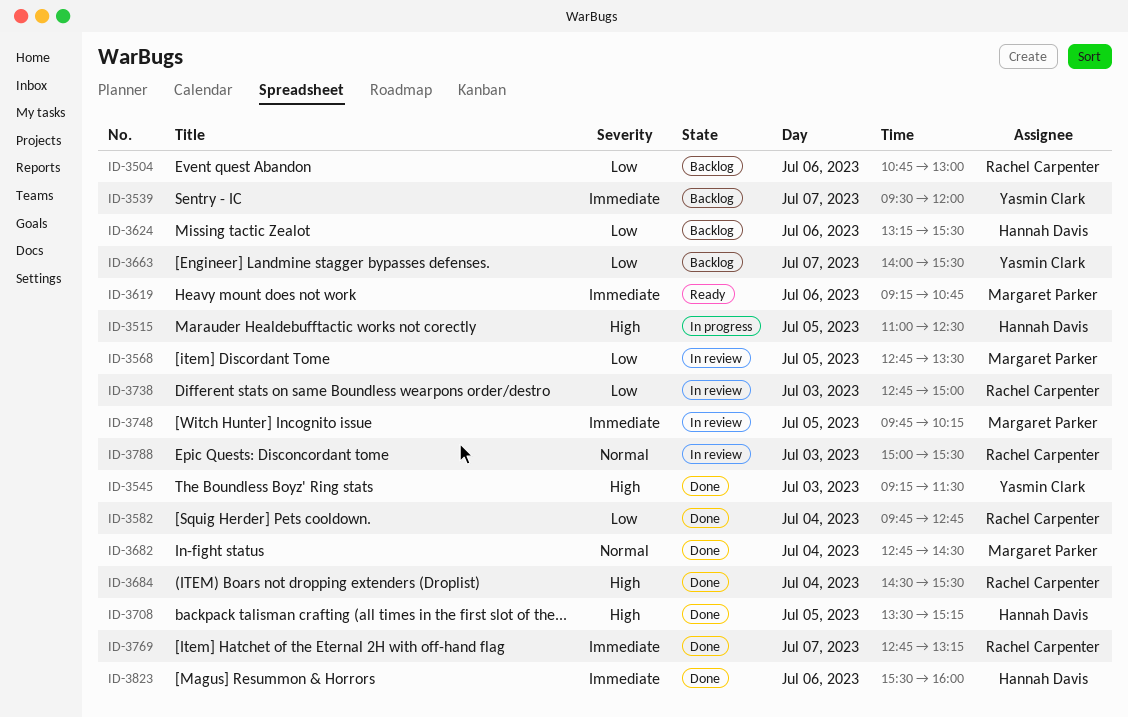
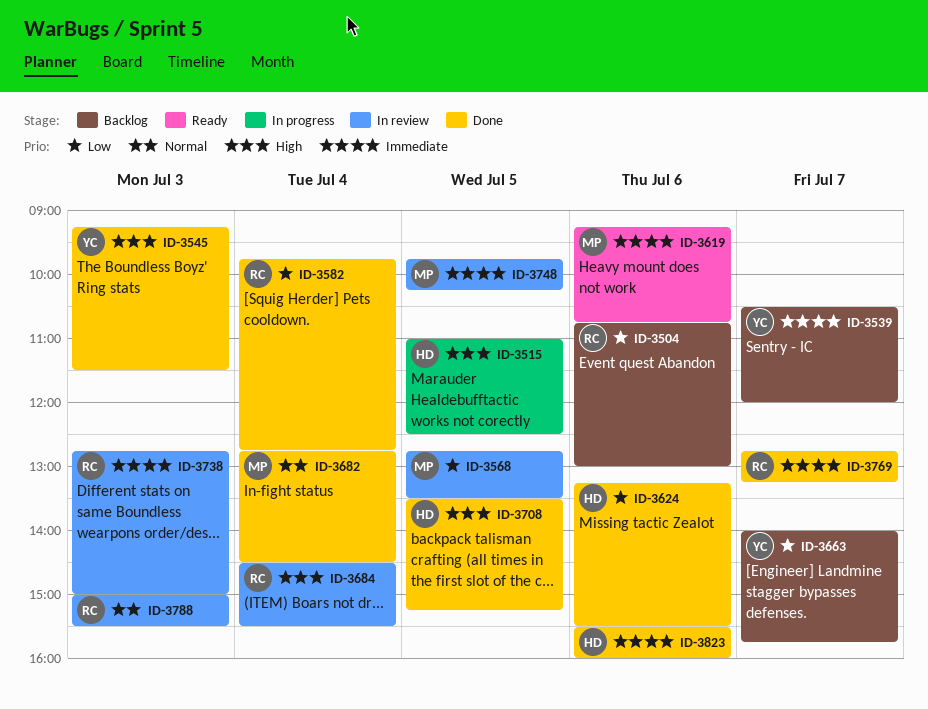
ID-3539, begins: 09:30 -> 10:30
ID-3624, status: Backlog -> Done
ID-3663, ends: 15:30 -> 15:45
ID-3684, status: Done -> In review
ID-3738, priority: Low -> Immediate

